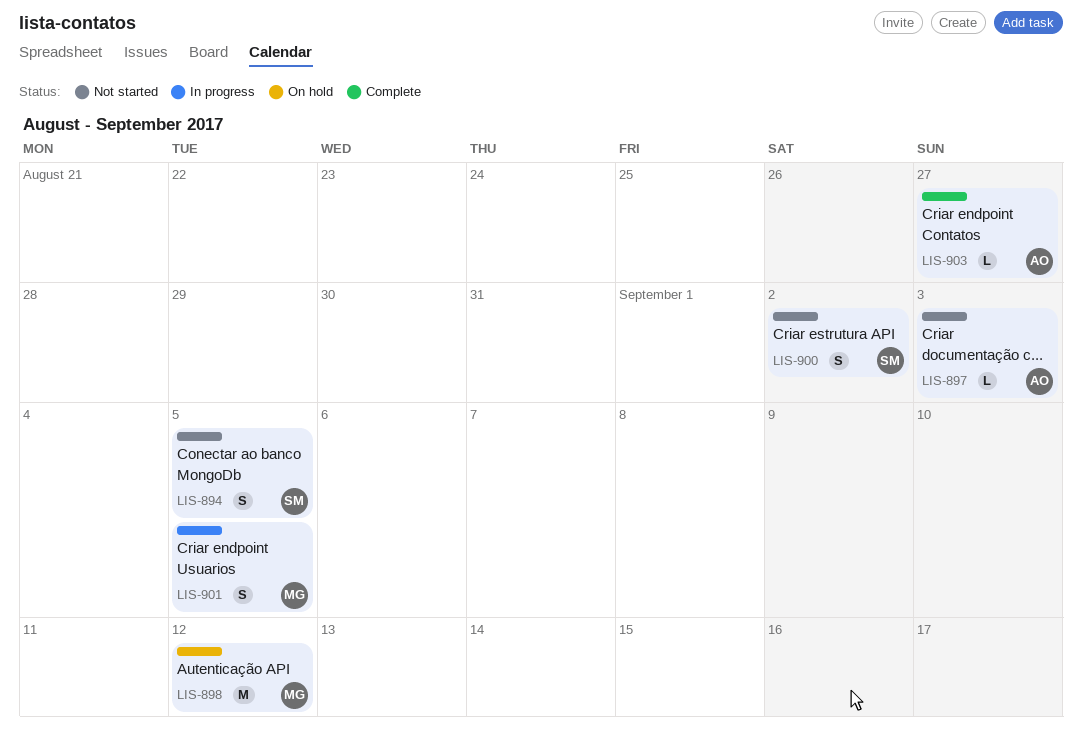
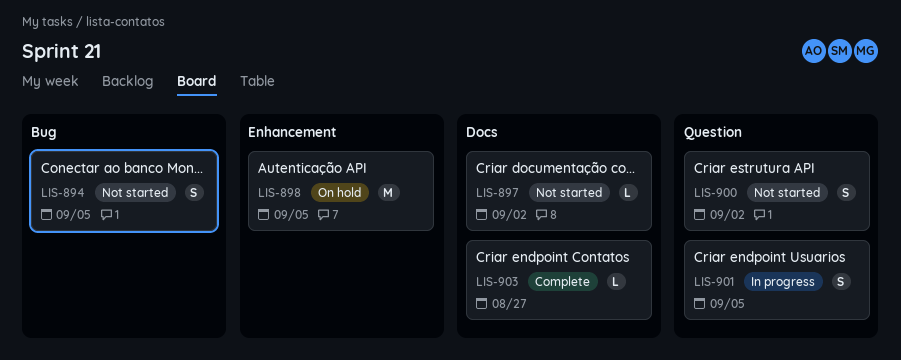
LIS-897, due: Sep 3 -> Sep 2
LIS-898, due: Sep 12 -> Sep 5

